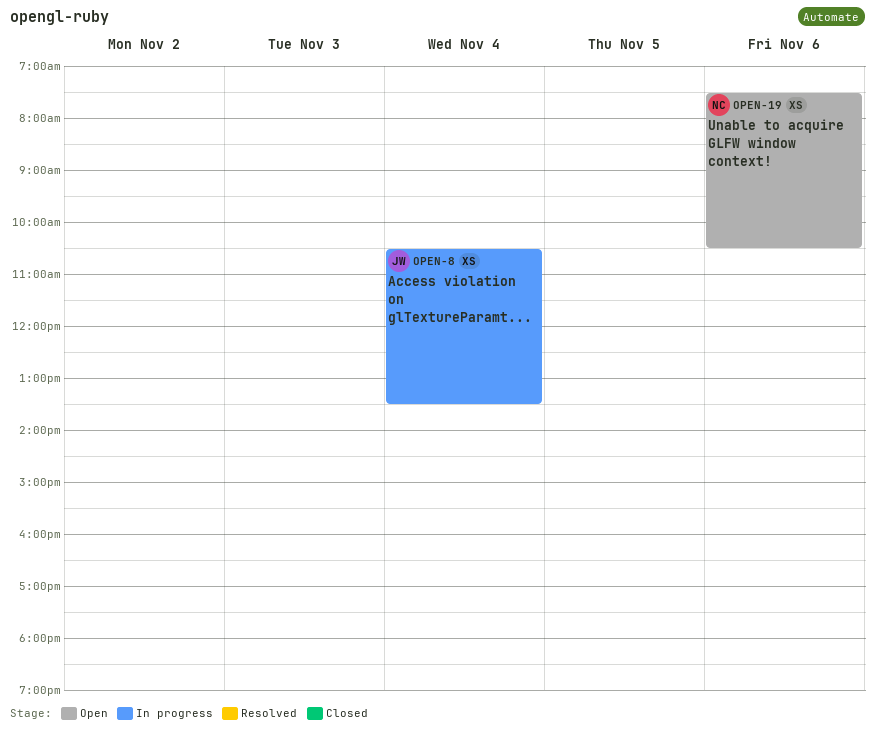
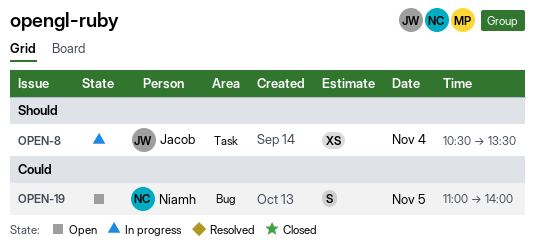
OPEN-19, estimate: XS -> S
OPEN-19, day: Nov 6 -> Nov 5
OPEN-19, begins: 07:30 -> 11:00
OPEN-19, ends: 10:30 -> 14:00

